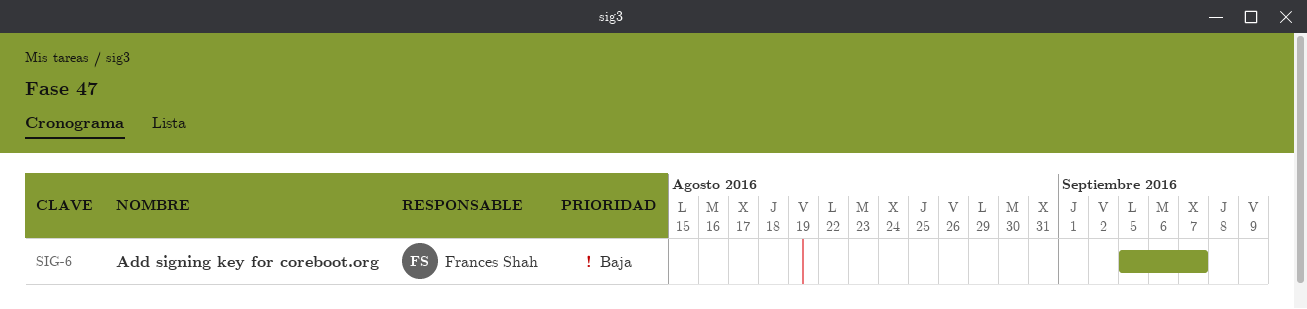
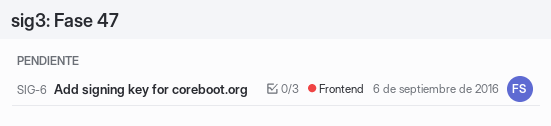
SIG-6, due: Sep 7 -> Sep 6

